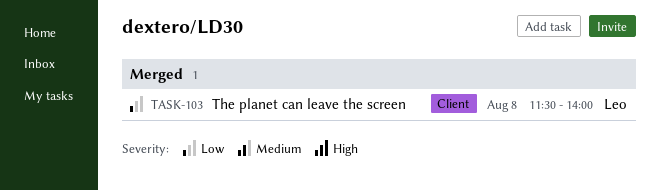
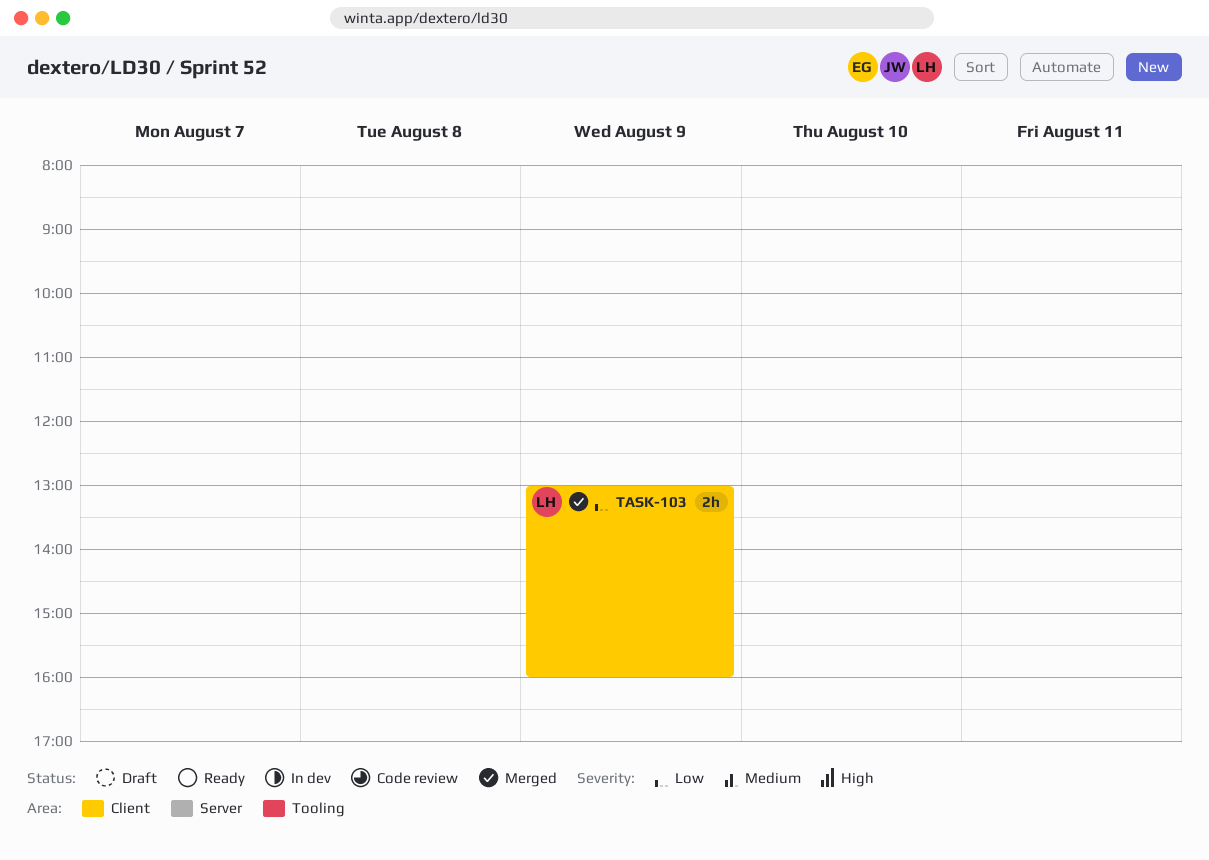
TASK-103, day: Aug 8 -> Aug 9
TASK-103, begins: 11:30 -> 13:00
TASK-103, ends: 14:00 -> 16:00

